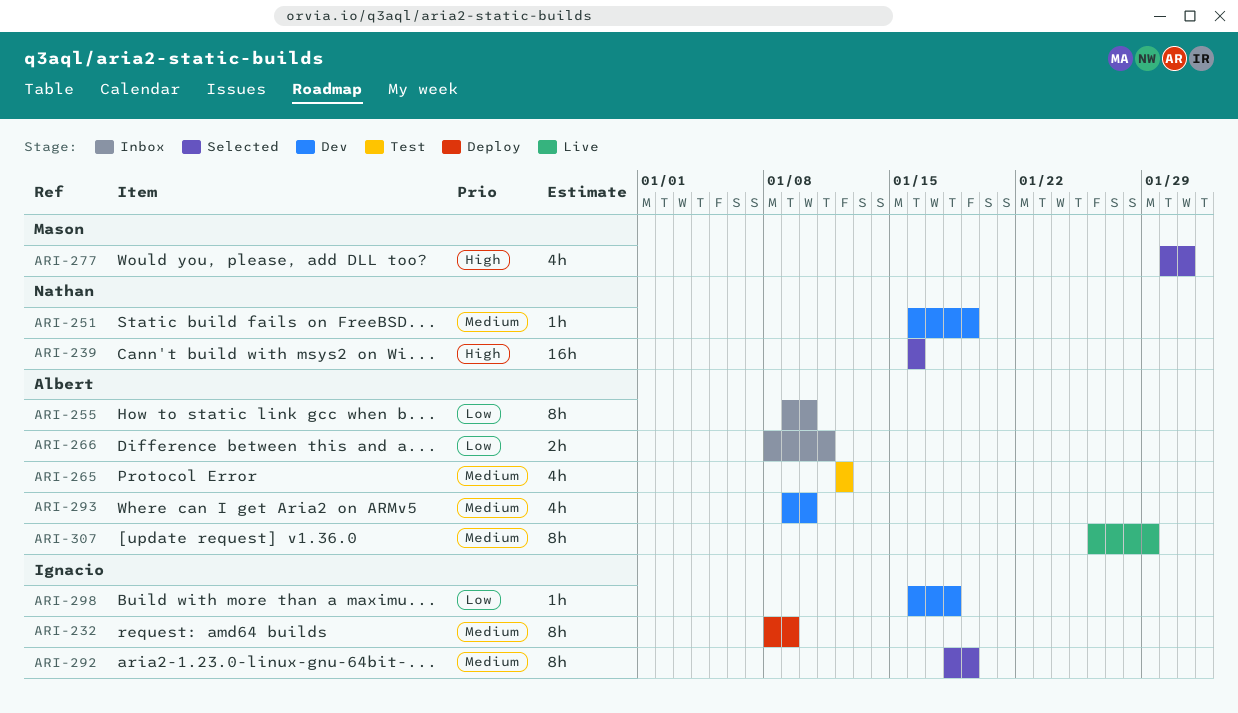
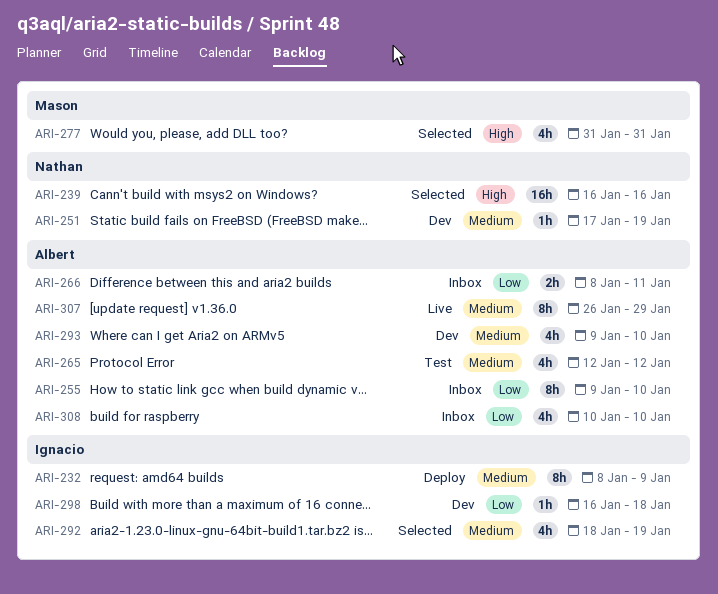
ARI-251, start: Jan 16 -> Jan 17
ARI-277, start: Jan 30 -> Jan 31
ARI-292, estimate: 8h -> 4h
ARI-308: none -> present

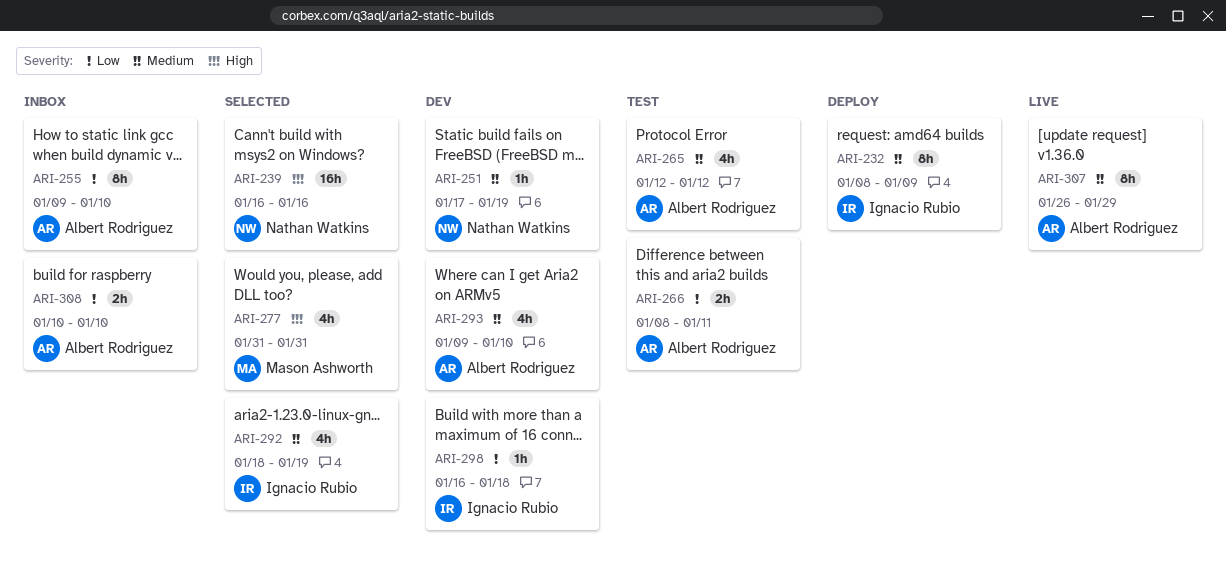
ARI-266, status: Inbox -> Test
ARI-308, estimate: 4h -> 2h

